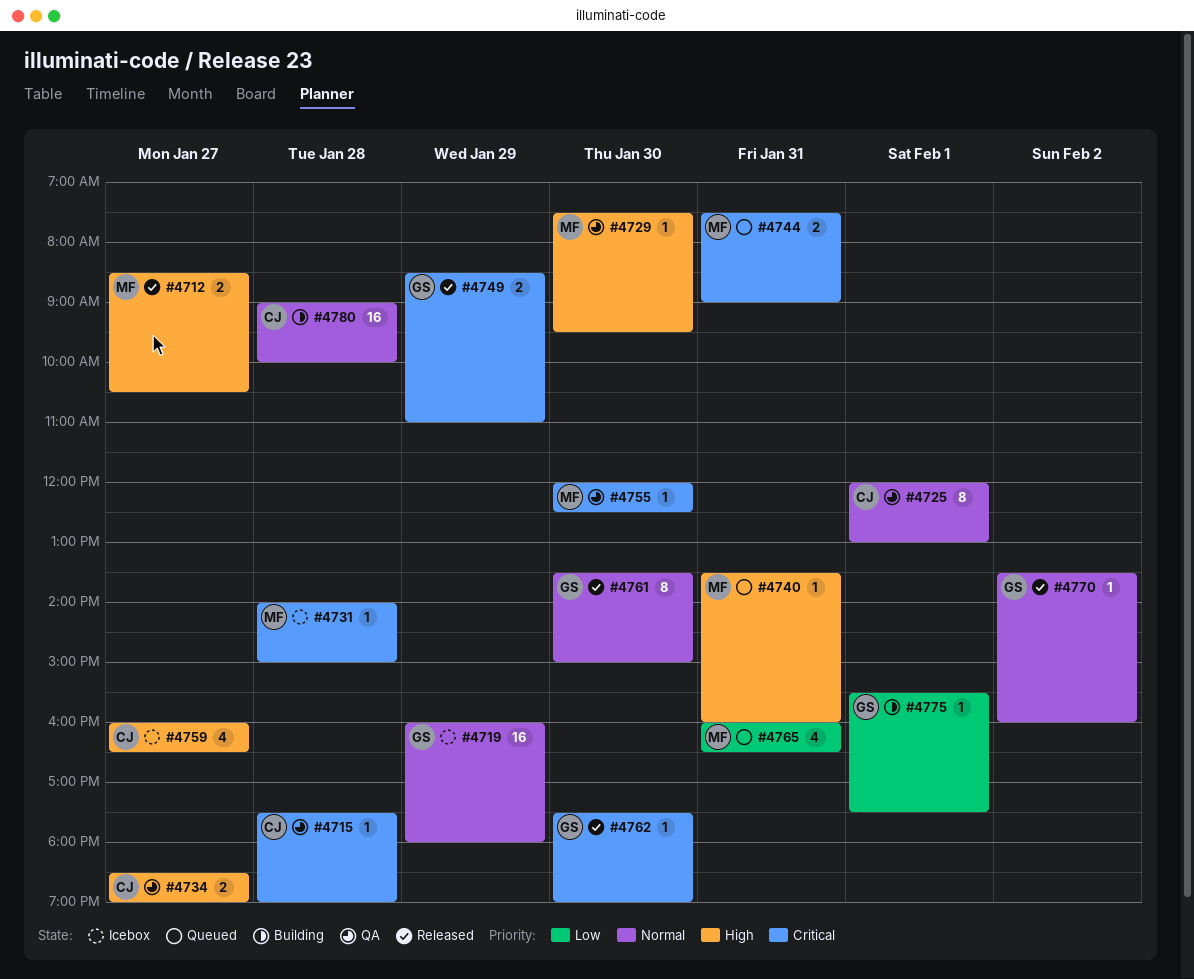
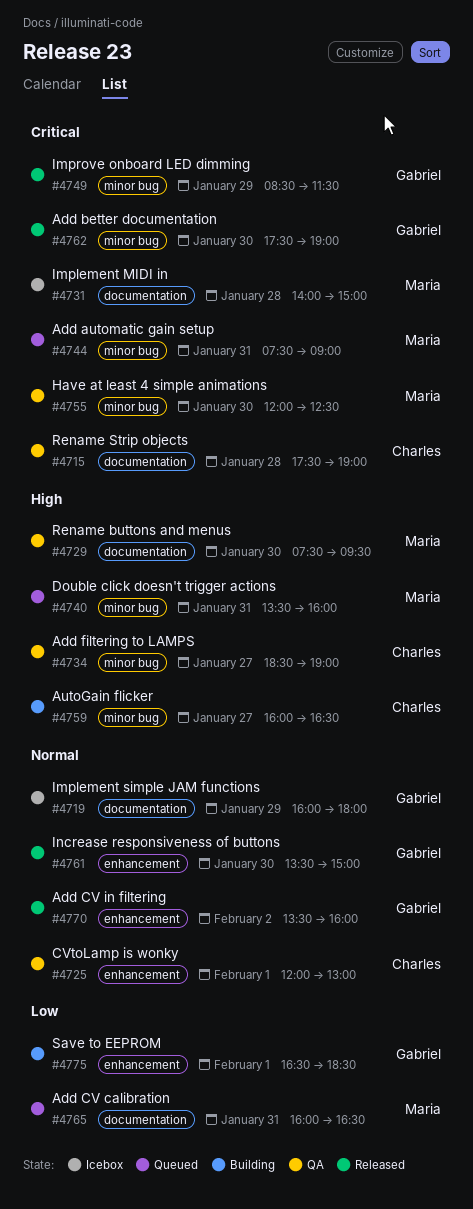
#4712: present -> none
#4749, ends: 11:00 -> 11:30
#4759, status: Icebox -> Building
#4775, begins: 15:30 -> 16:30
#4775, ends: 17:30 -> 18:30
#4780: present -> none

